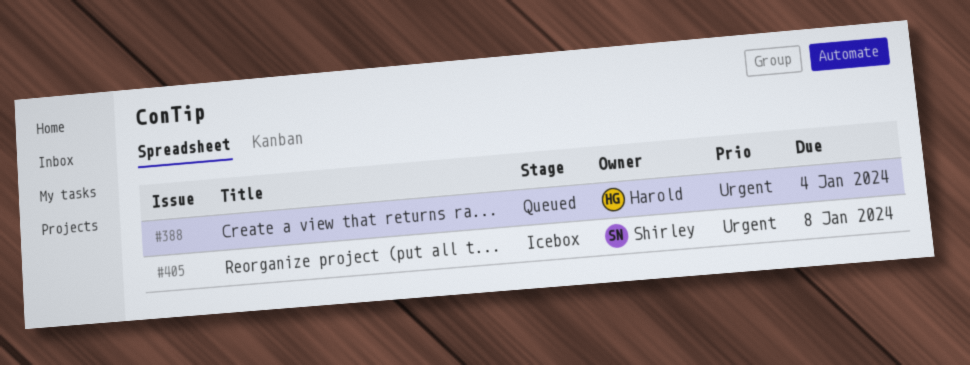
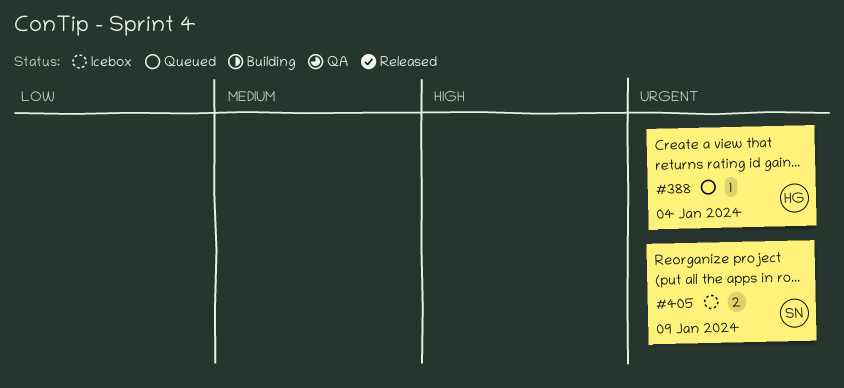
#405, due: Jan 8 -> Jan 9

